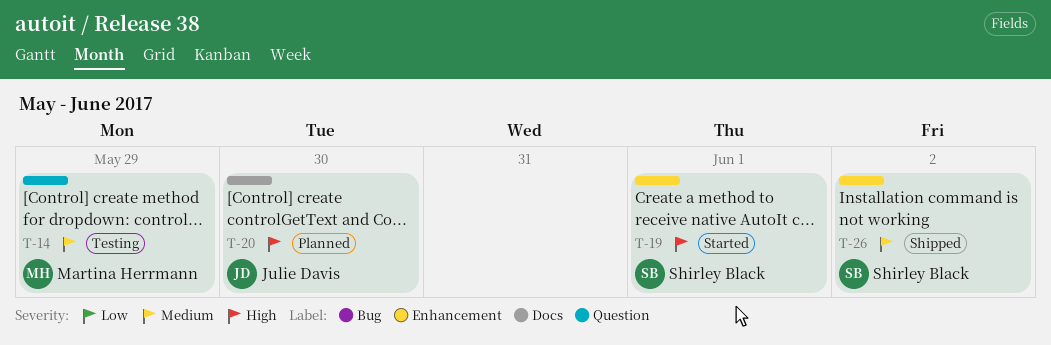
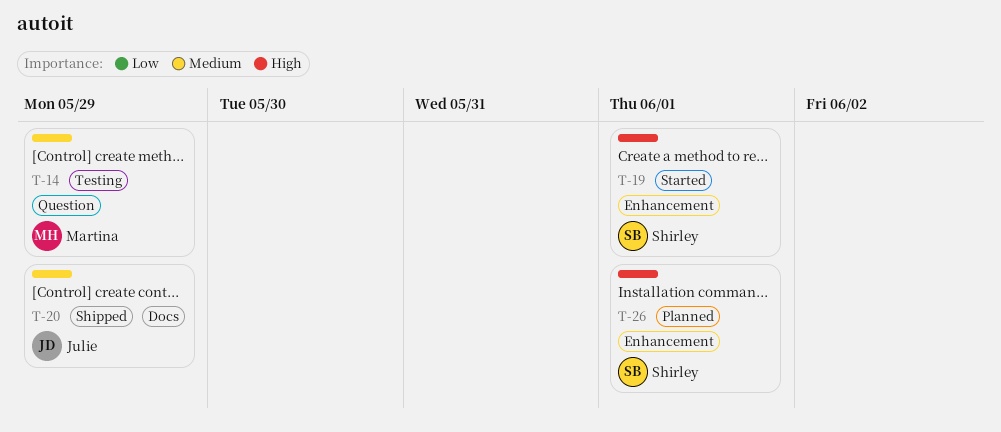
T-20, status: Planned -> Shipped
T-20, priority: High -> Medium
T-20, due: May 30 -> May 29
T-26, status: Shipped -> Planned
T-26, priority: Medium -> High
T-26, due: Jun 2 -> Jun 1

